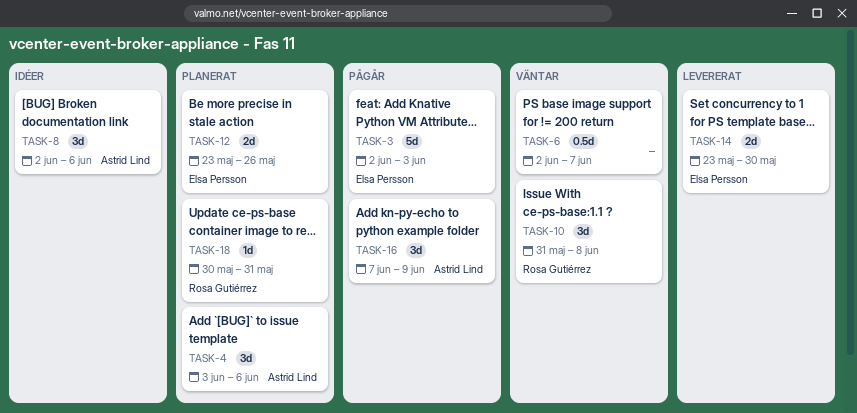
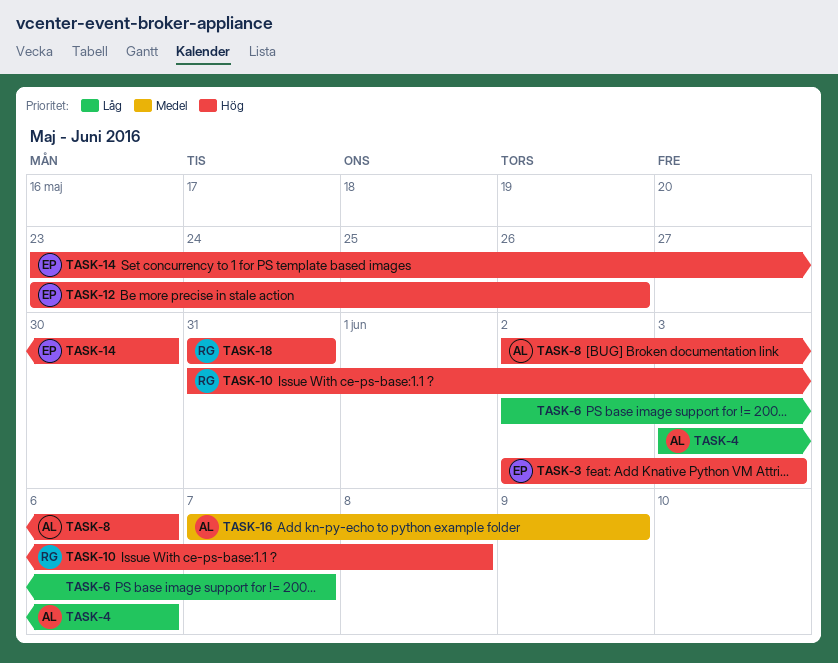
TASK-18, start: May 30 -> May 31

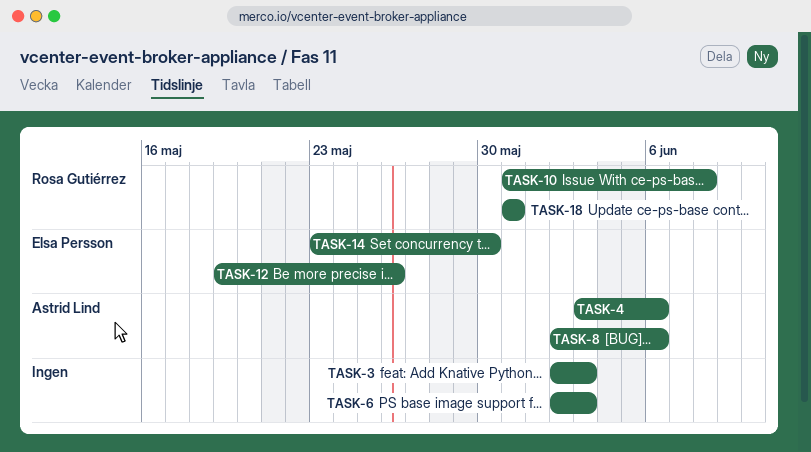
TASK-3, owner: Elsa Persson -> none
TASK-6, due: Jun 7 -> Jun 3
TASK-12, start: May 23 -> May 19
TASK-16: present -> none

